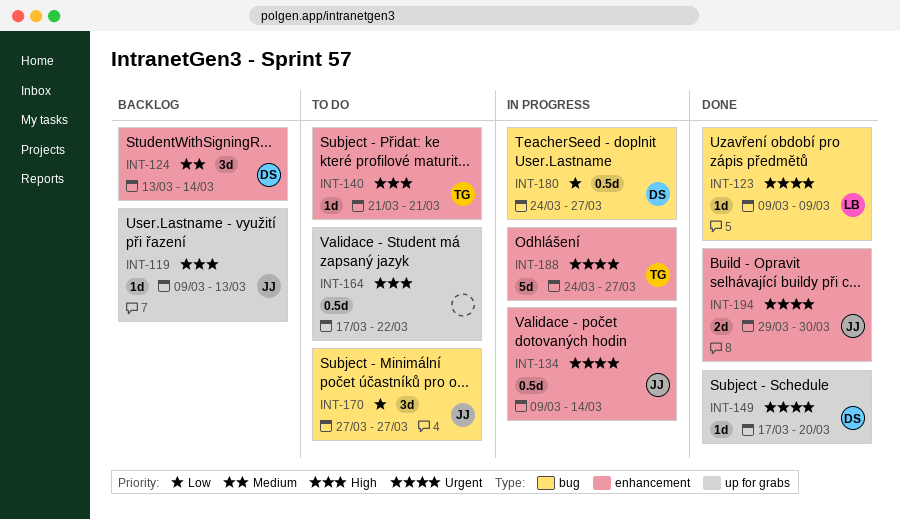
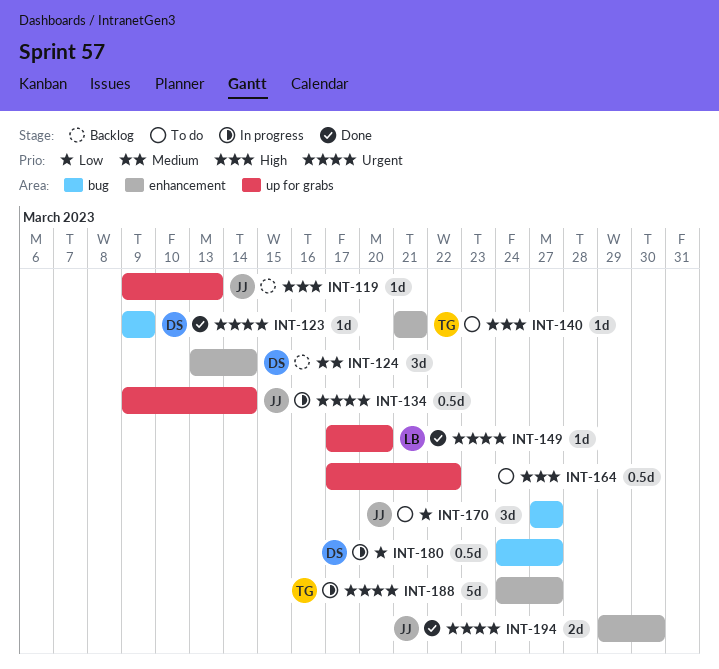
INT-123, owner: LB -> DS
INT-134, label: enhancement -> up for grabs
INT-149, owner: DS -> LB

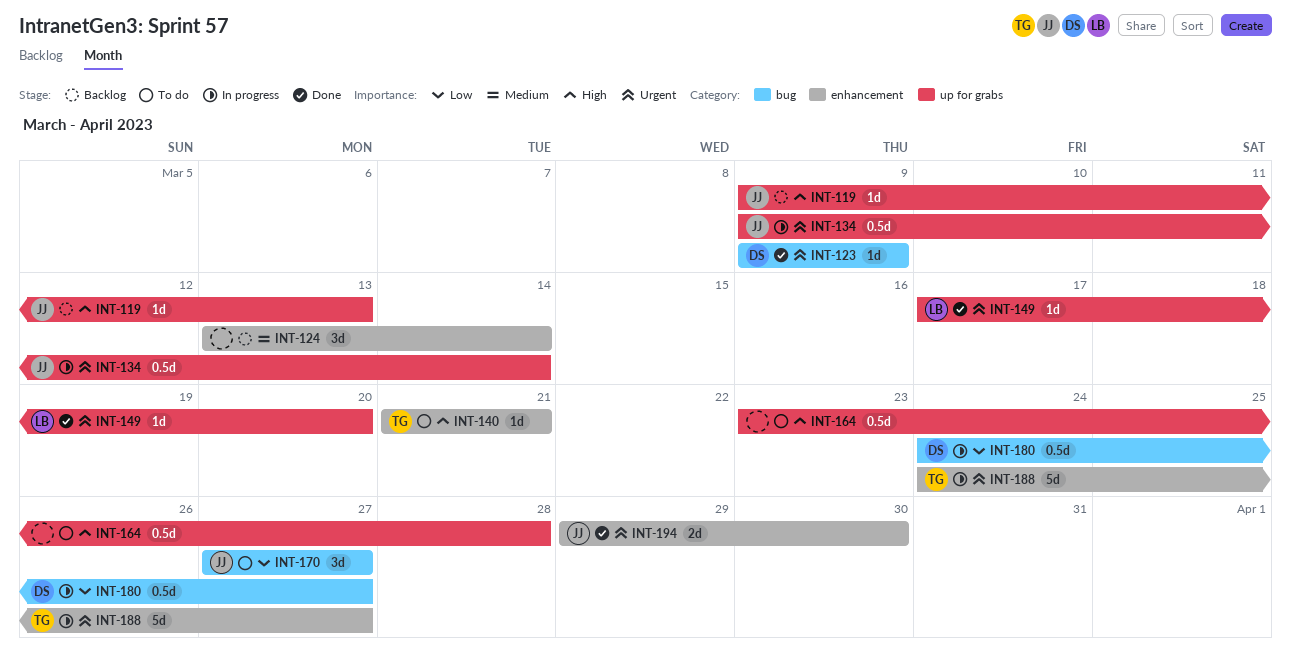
INT-124, owner: DS -> none
INT-164, start: Mar 17 -> Mar 23
INT-164, due: Mar 22 -> Mar 28

